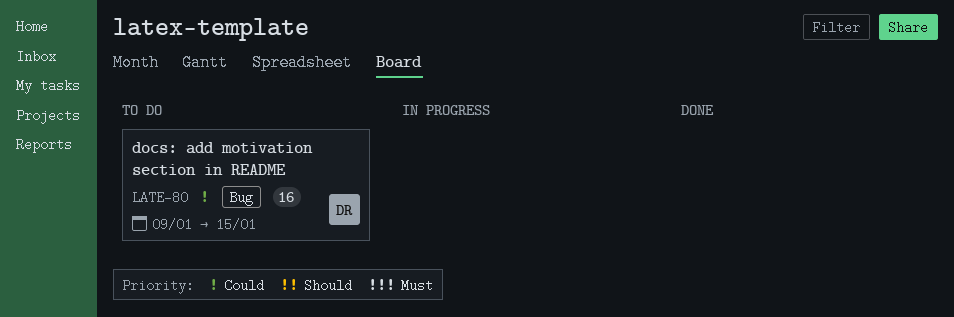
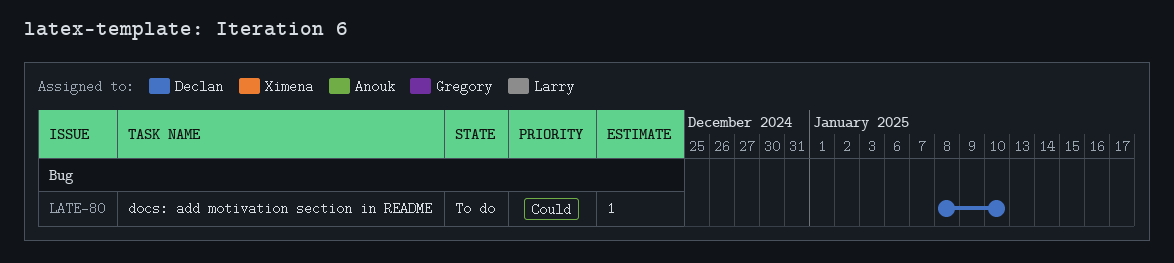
LATE-80, estimate: 16 -> 1
LATE-80, start: Jan 9 -> Jan 8
LATE-80, due: Jan 15 -> Jan 10

